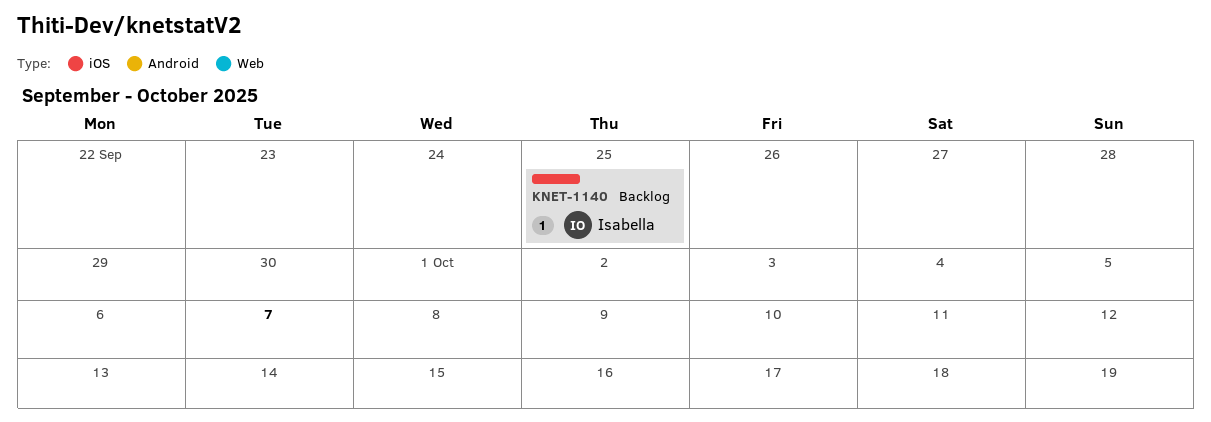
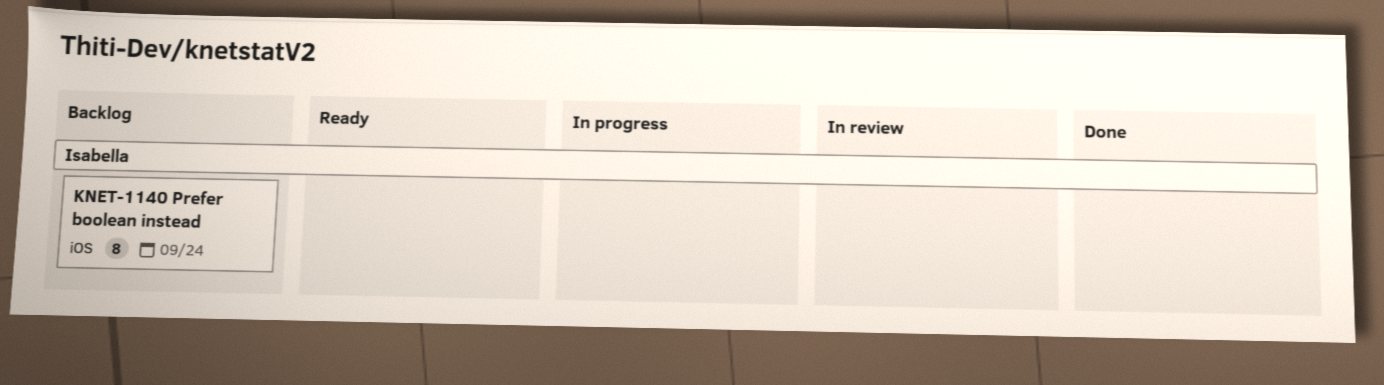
KNET-1140, estimate: 1 -> 8
KNET-1140, due: Sep 25 -> Sep 24

